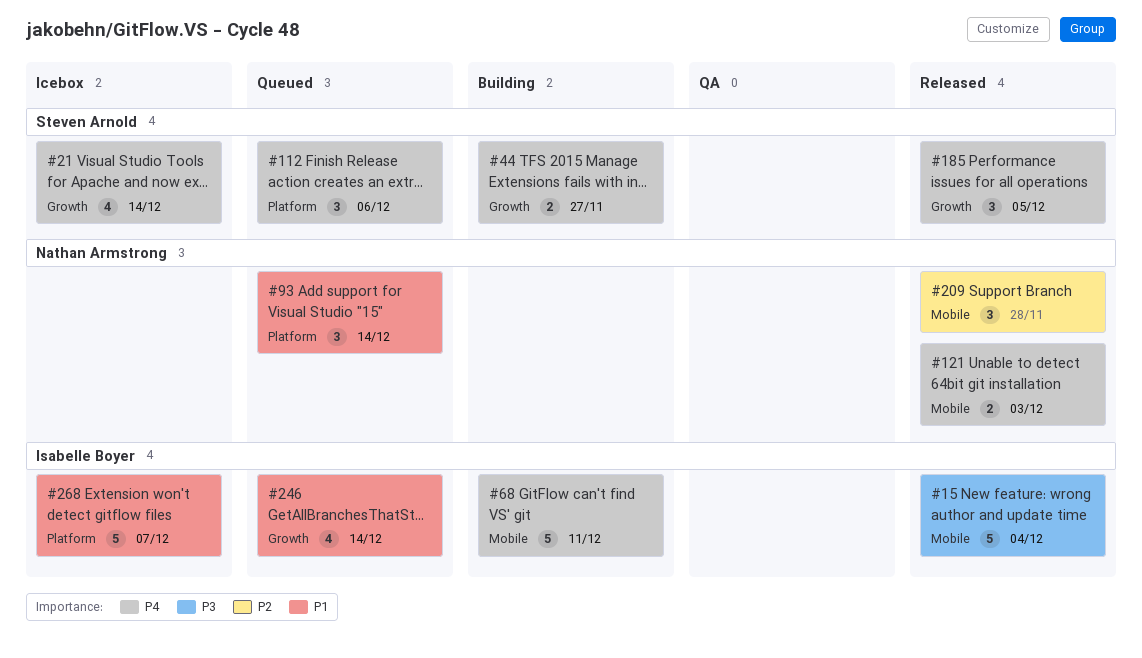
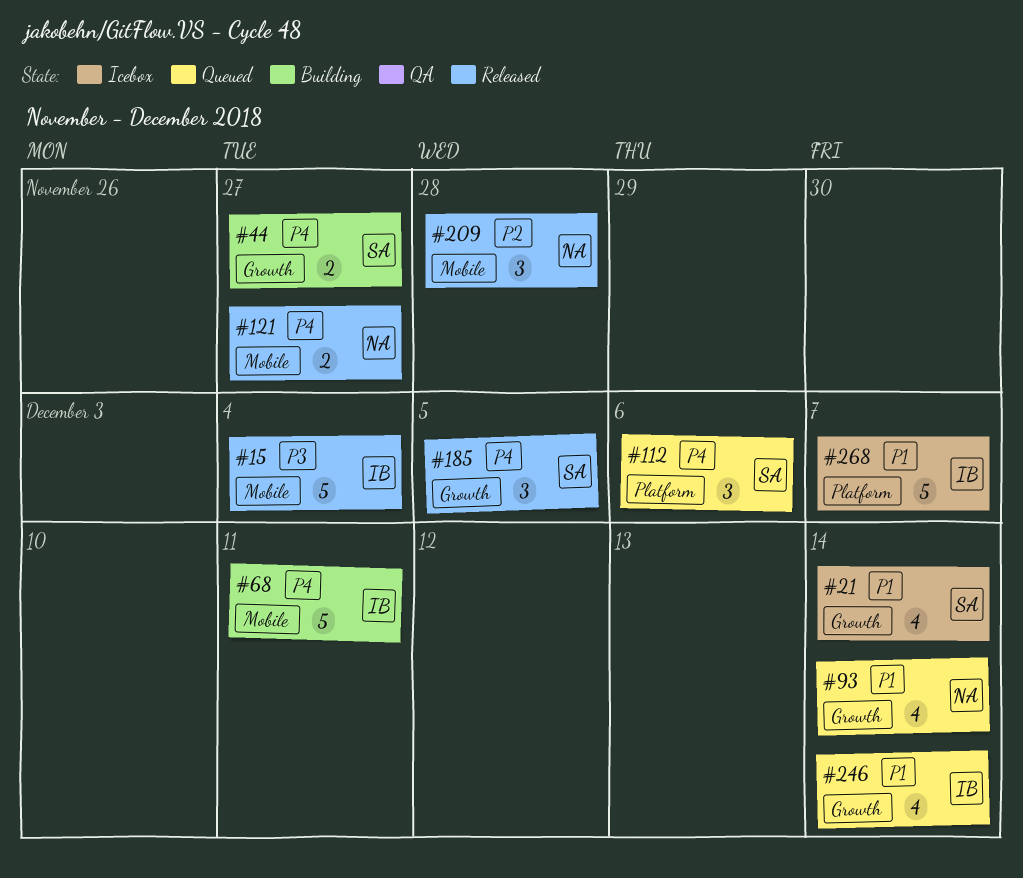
#21, priority: P4 -> P1
#93, label: Platform -> Growth
#93, estimate: 3 -> 4
#121, due: Dec 3 -> Nov 27

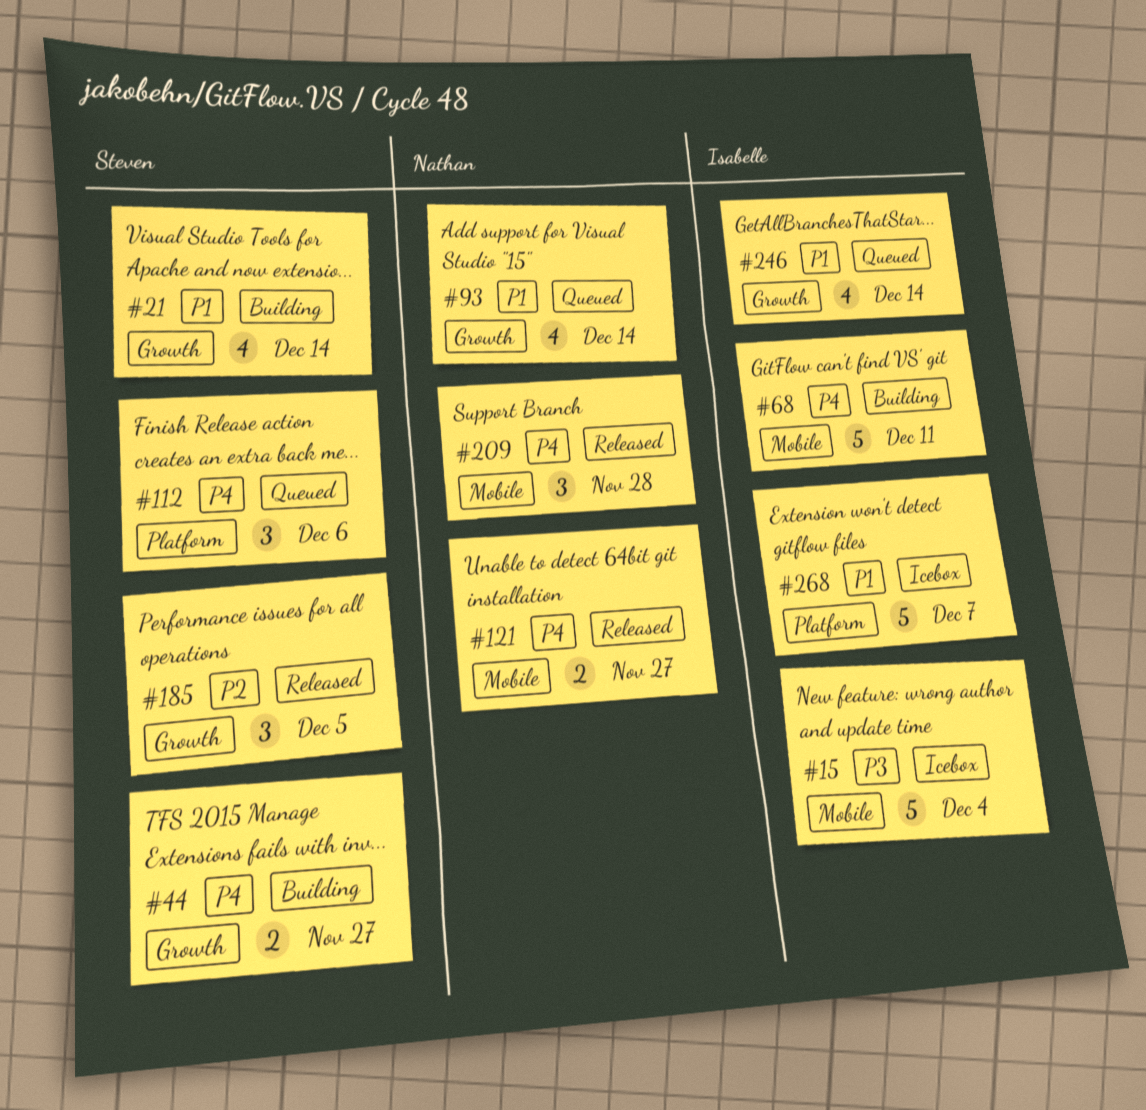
#15, status: Released -> Icebox
#21, status: Icebox -> Building
#185, priority: P4 -> P2
#209, priority: P2 -> P4

